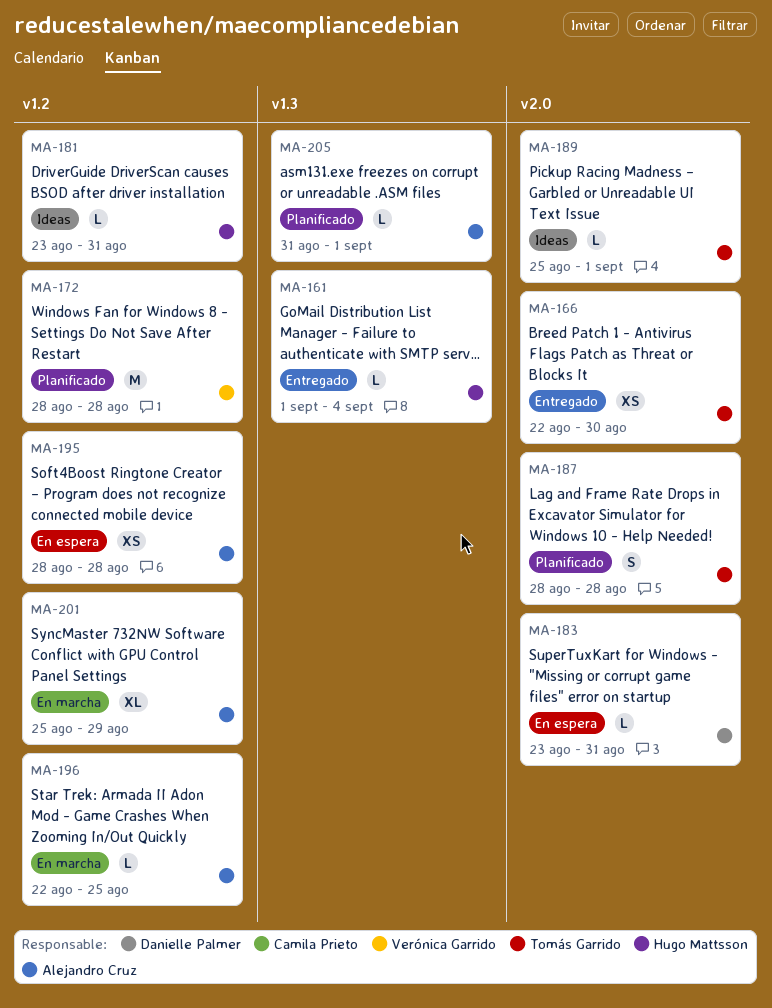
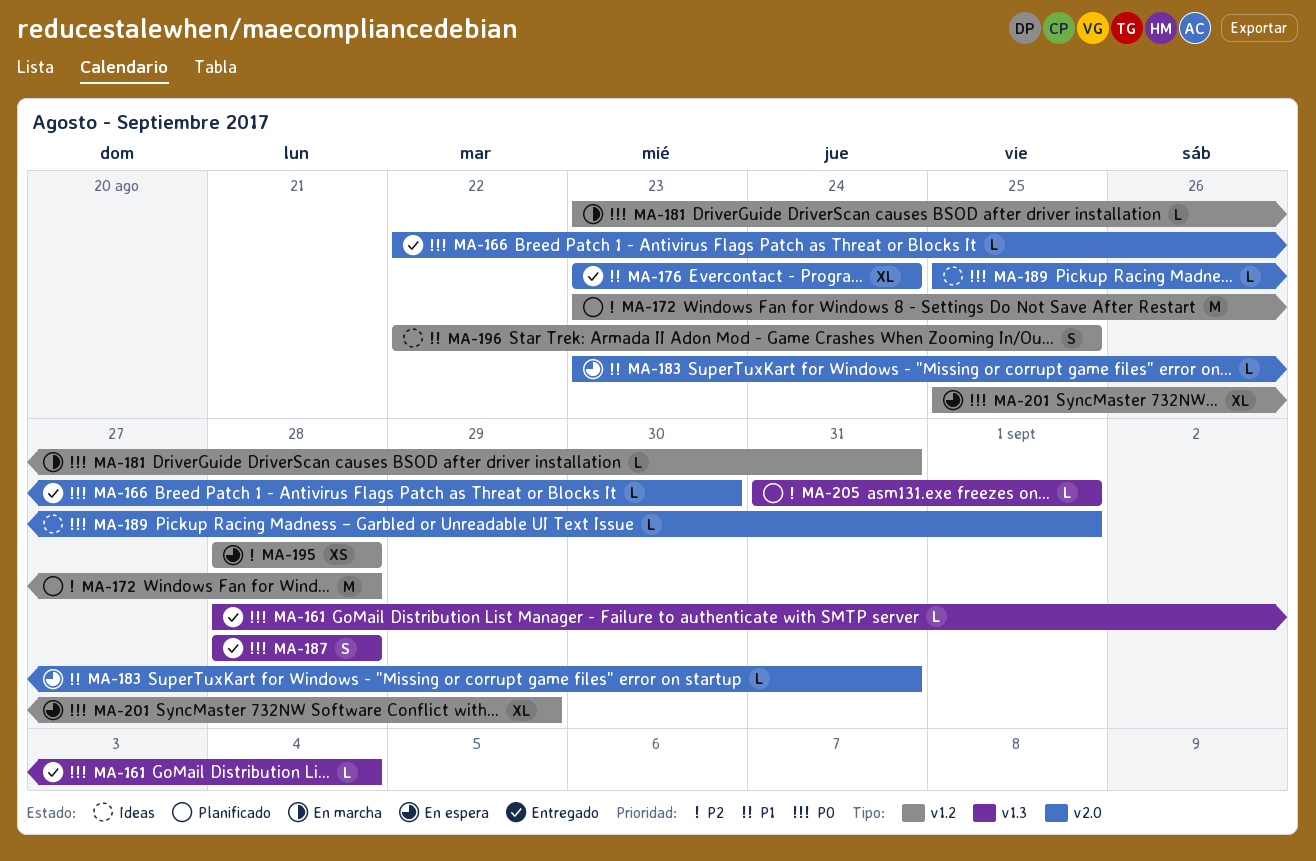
MA-161, start: Sep 1 -> Aug 28
MA-166, estimate: XS -> L
MA-172, start: Aug 28 -> Aug 23
MA-176: none -> present
MA-181, status: Ideas -> En marcha
MA-187, status: Planificado -> Entregado
MA-187, label: v2.0 -> v1.3
MA-196, status: En marcha -> Ideas
MA-196, estimate: L -> S
MA-201, status: En marcha -> En espera

